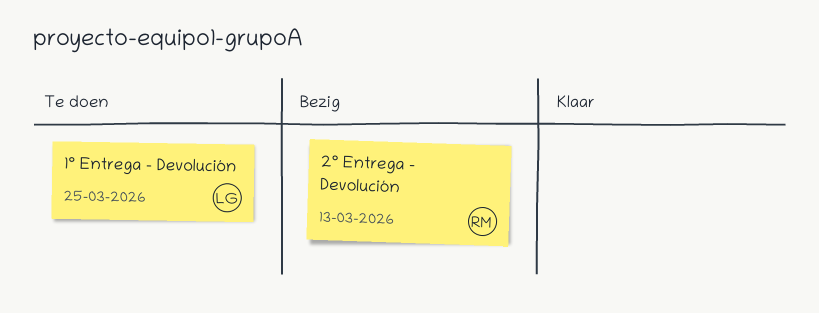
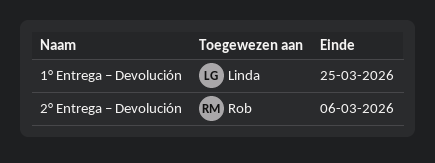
2° Entrega – Devolución, due: Mar 13 -> Mar 6

